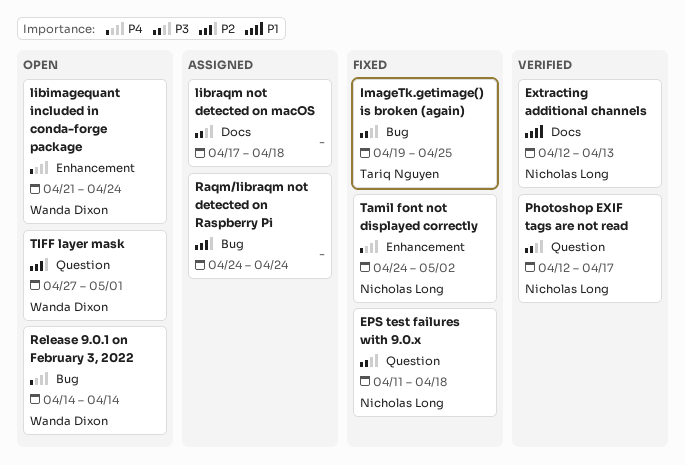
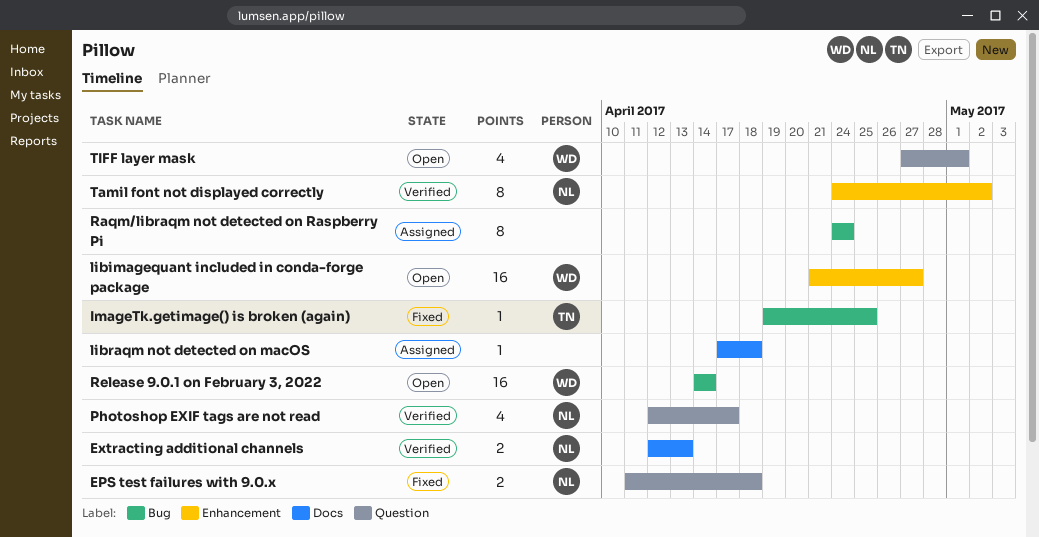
libimagequant included in conda-forge package, due: Apr 24 -> Apr 27
Tamil font not displayed correctly, status: Fixed -> Verified

